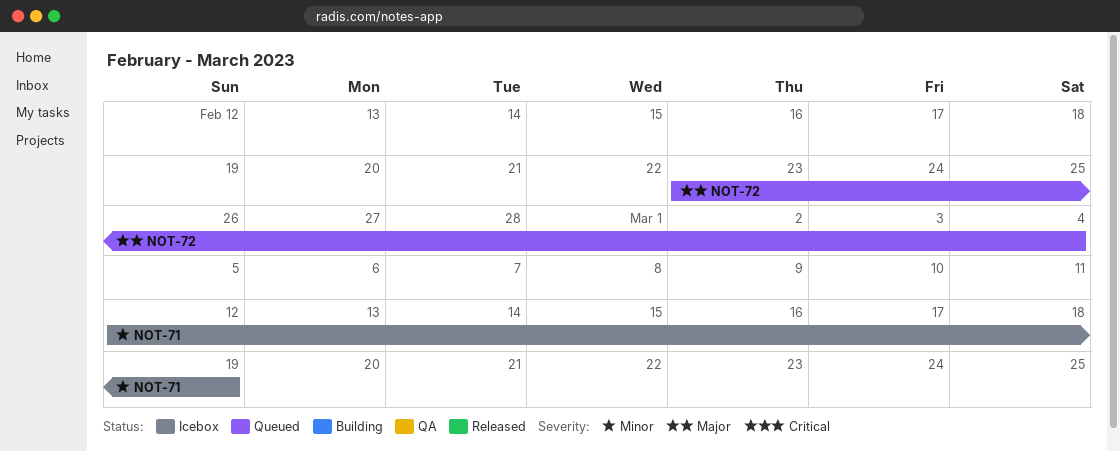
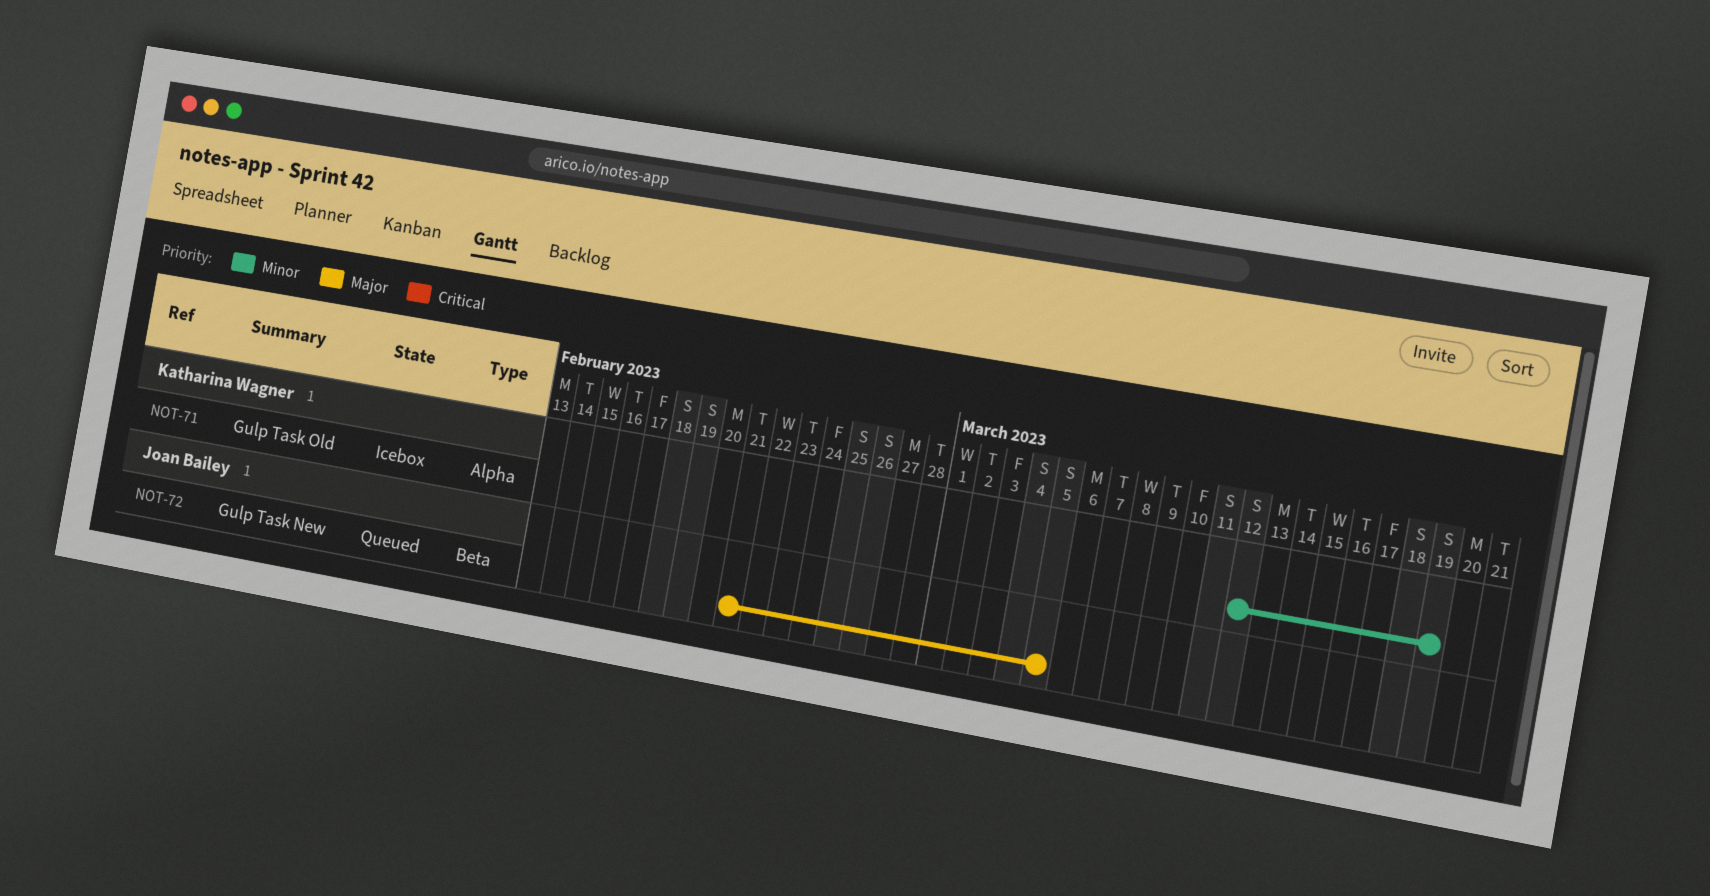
NOT-72, start: Feb 23 -> Feb 21
NOT-72, due: Mar 4 -> Mar 5

